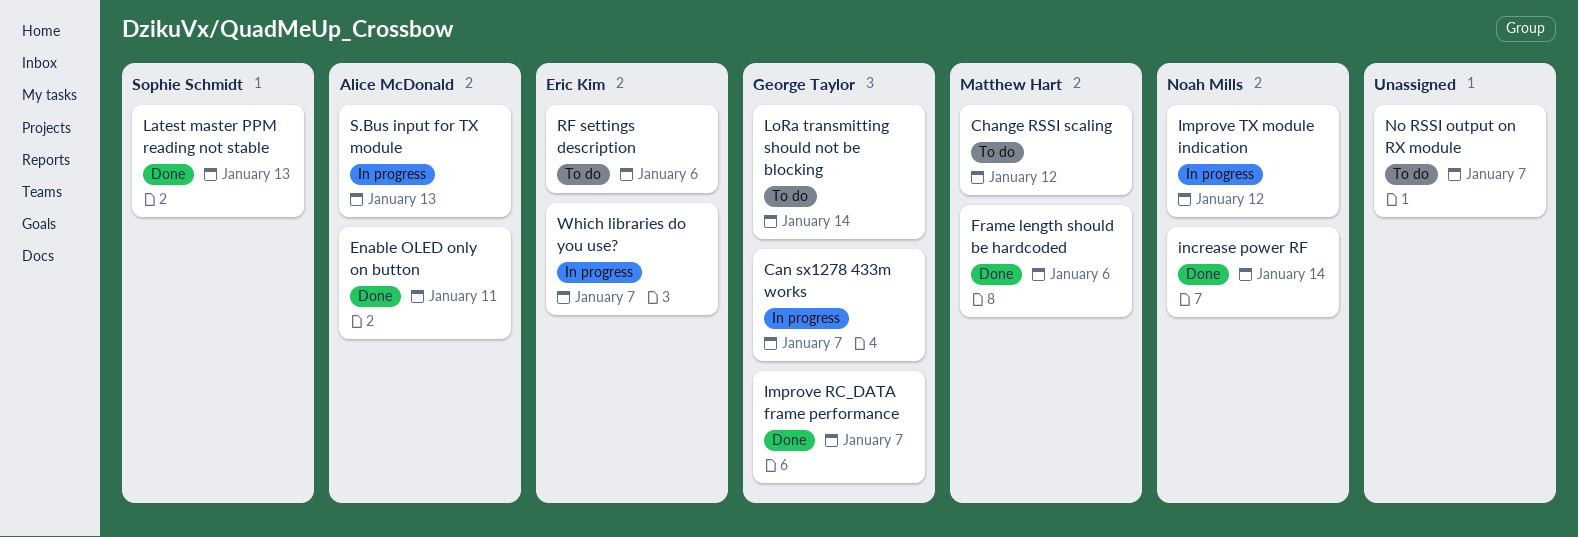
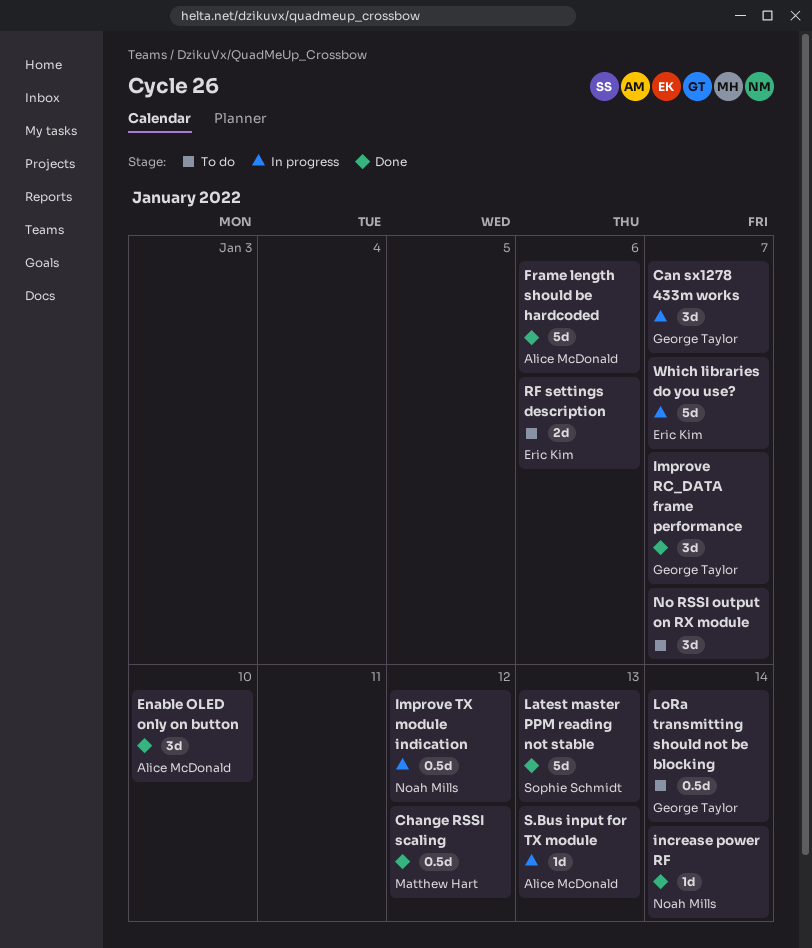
Change RSSI scaling, status: To do -> Done
Enable OLED only on button, due: Jan 11 -> Jan 10
Frame length should be hardcoded, owner: Matthew Hart -> Alice McDonald

